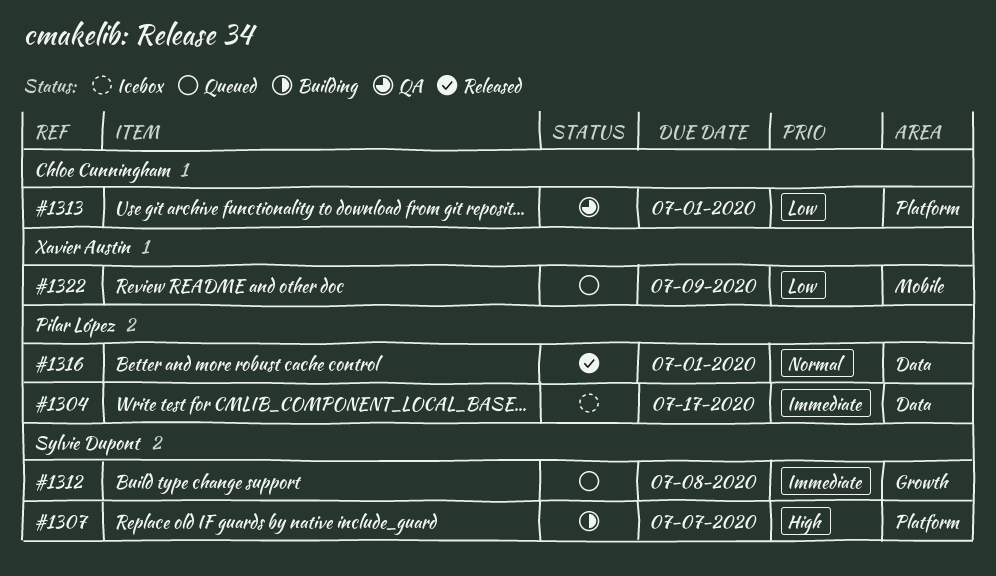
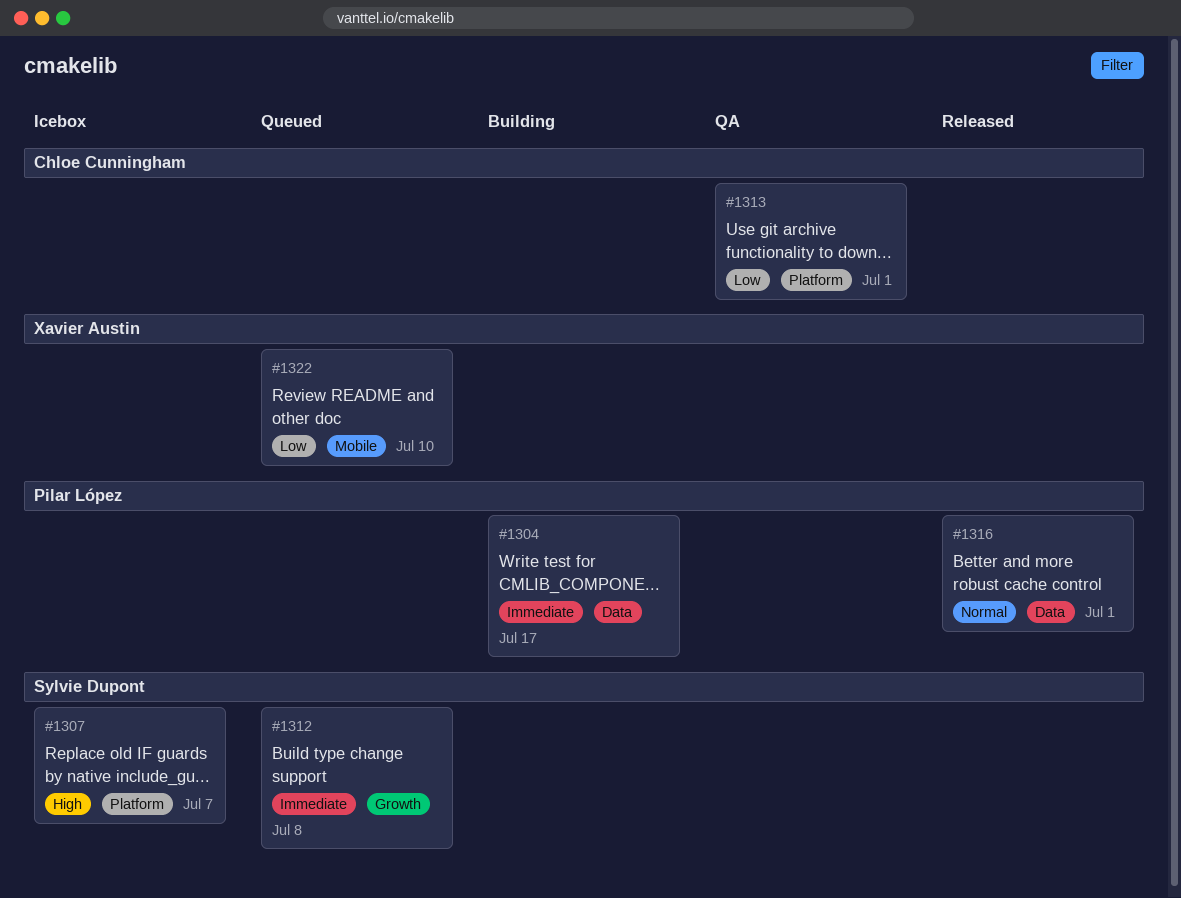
#1304, status: Icebox -> Building
#1307, status: Building -> Icebox
#1322, due: Jul 9 -> Jul 10

